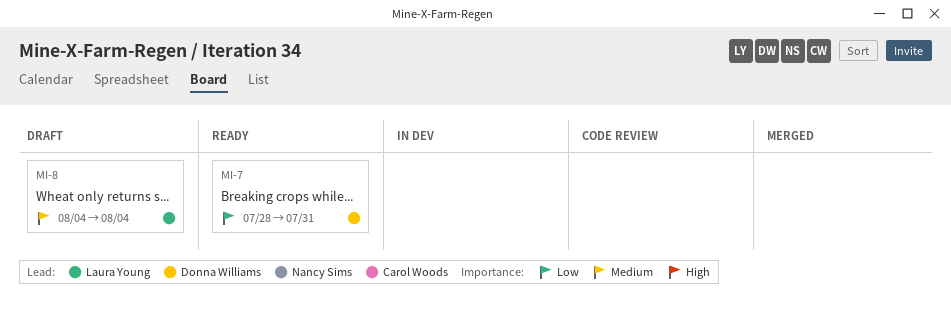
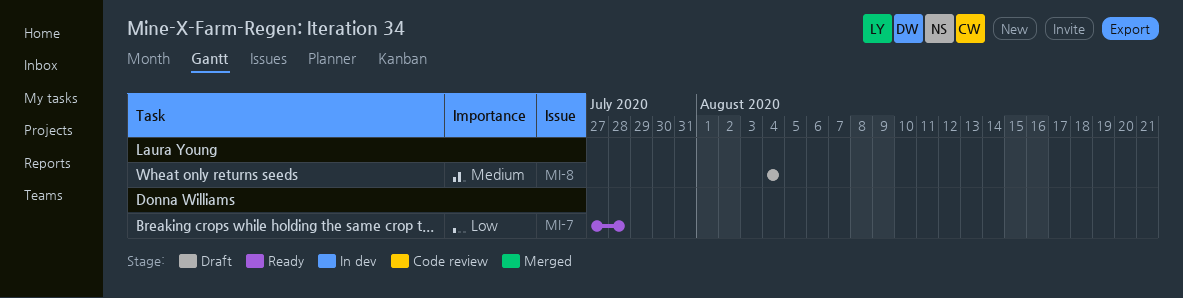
MI-7, start: Jul 28 -> Jul 27
MI-7, due: Jul 31 -> Jul 28

